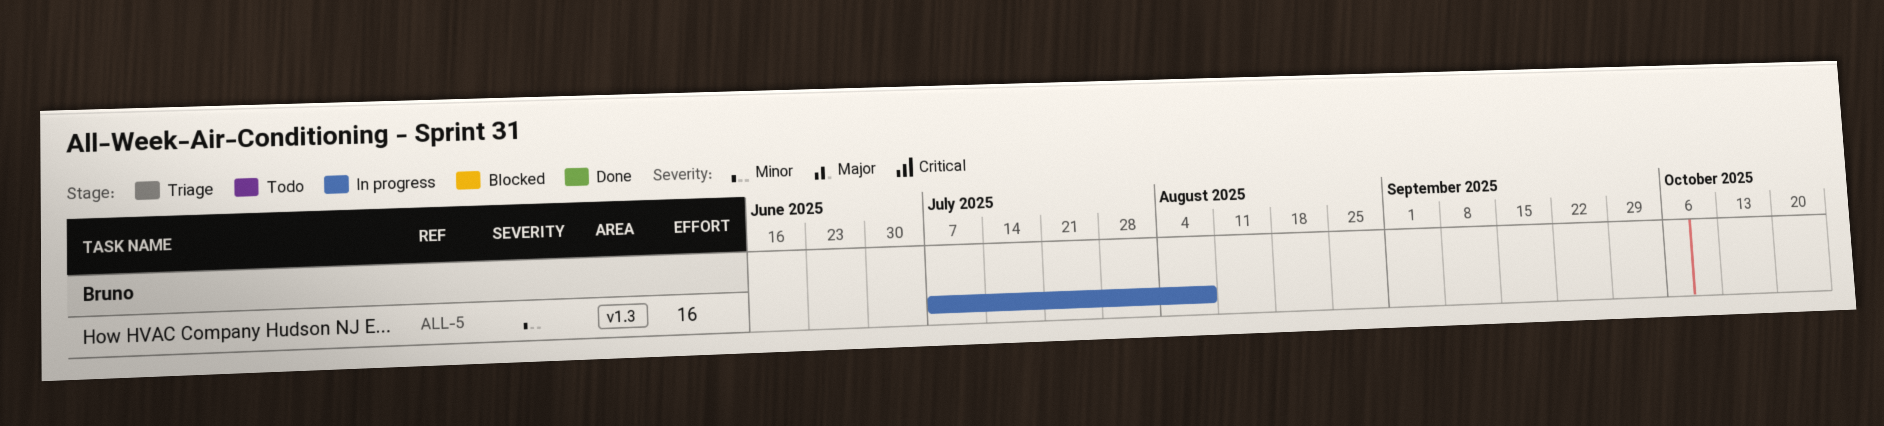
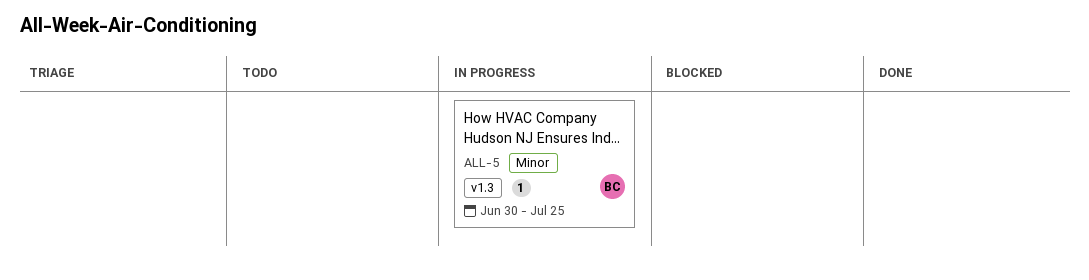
ALL-5, estimate: 16 -> 1
ALL-5, start: Jul 7 -> Jun 30
ALL-5, due: Aug 8 -> Jul 25

